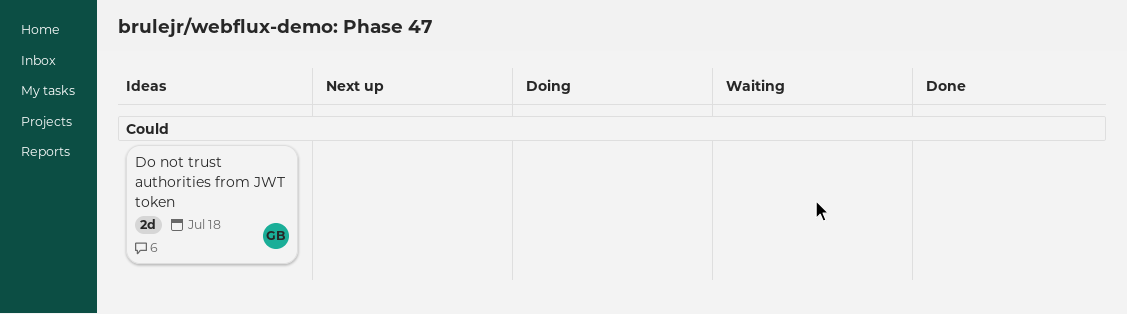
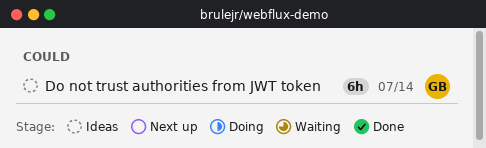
Do not trust authorities from JWT token, estimate: 2d -> 6h
Do not trust authorities from JWT token, due: Jul 18 -> Jul 14

